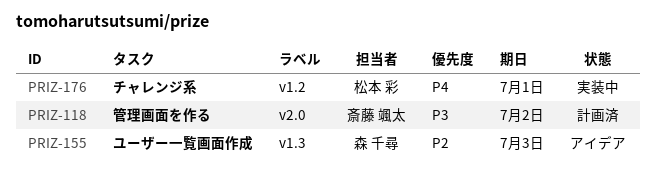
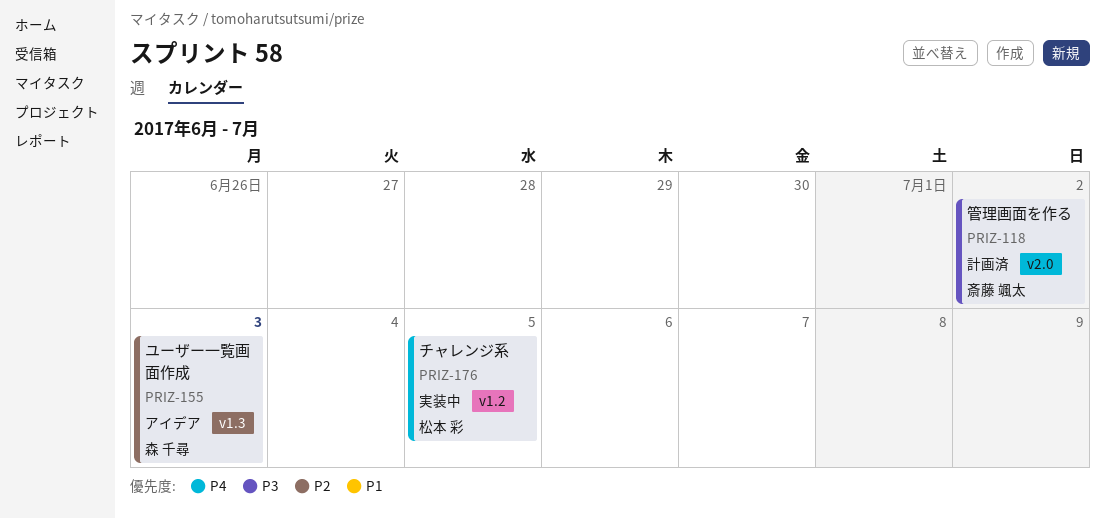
PRIZ-176, due: Jul 1 -> Jul 5

